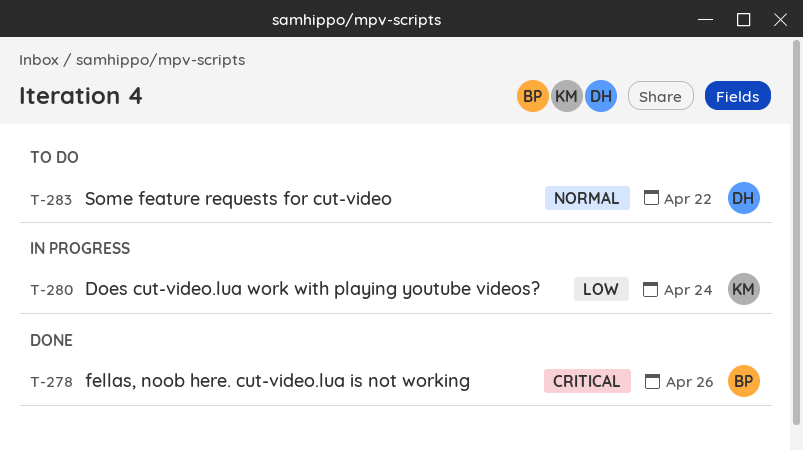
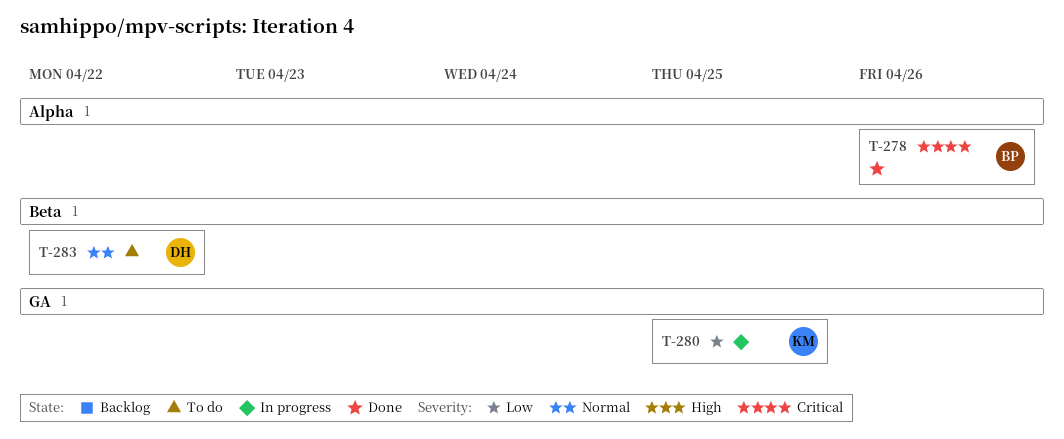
T-280, due: Apr 24 -> Apr 25

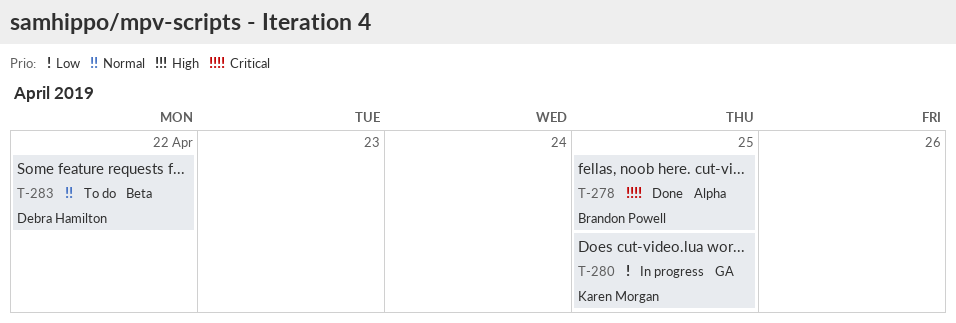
T-278, due: Apr 26 -> Apr 25

